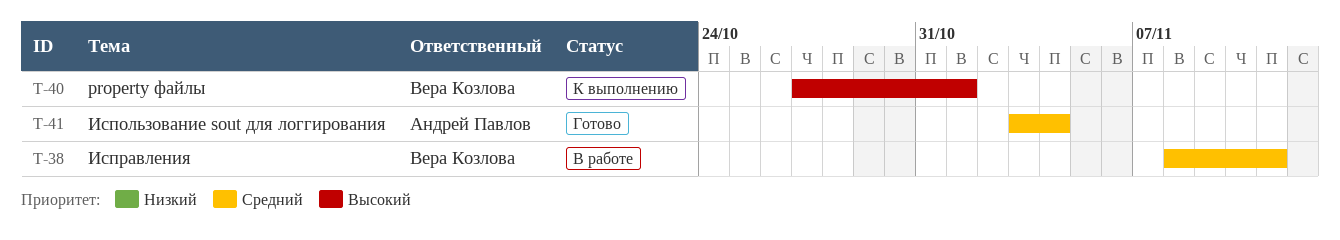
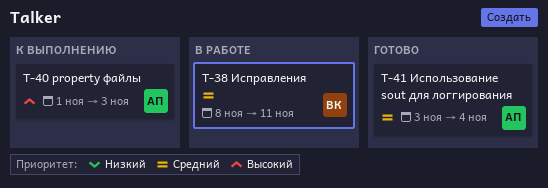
T-40, owner: Вера Козлова -> Андрей Павлов
T-40, start: Oct 27 -> Nov 1
T-40, due: Nov 1 -> Nov 3

